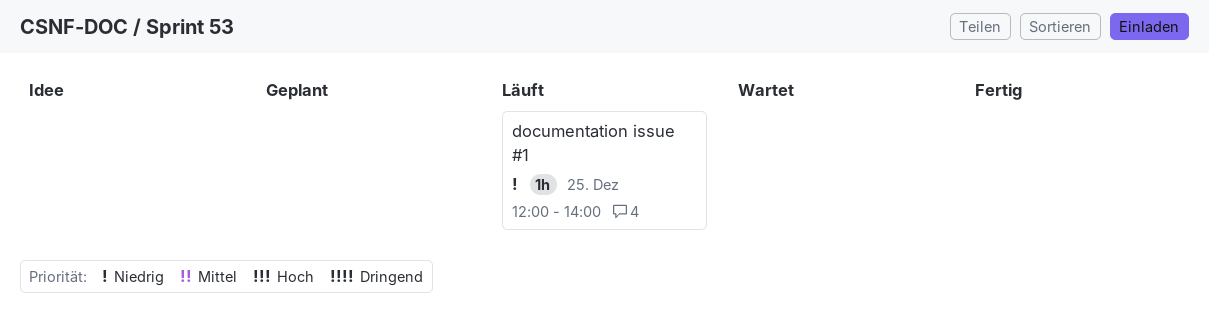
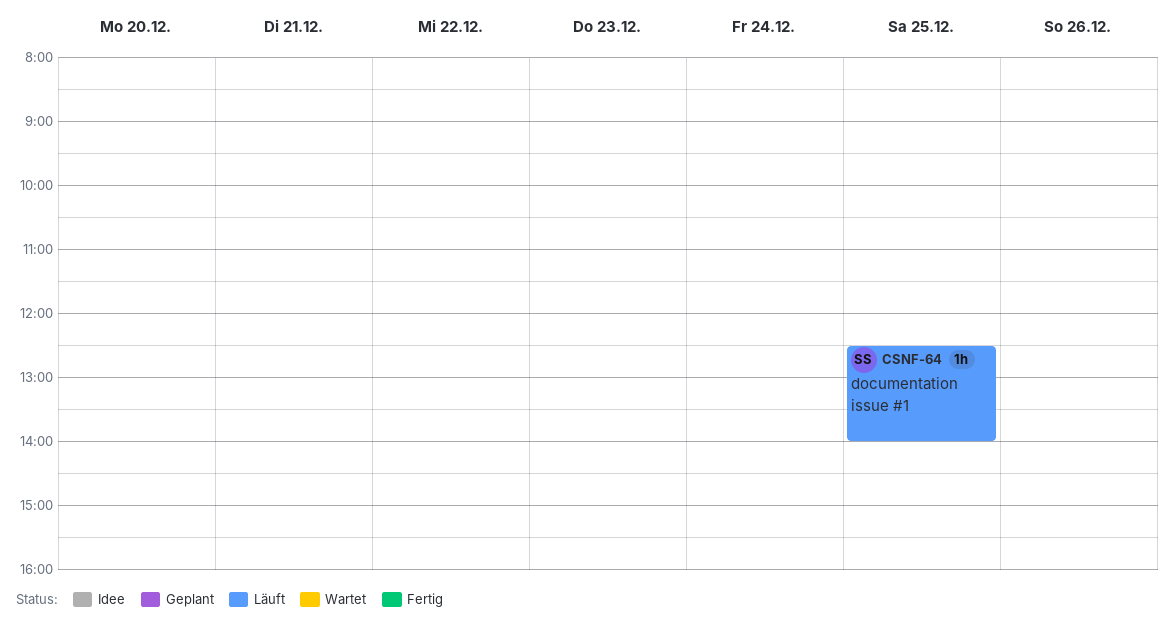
documentation issue #1, begins: 12:00 -> 12:30

